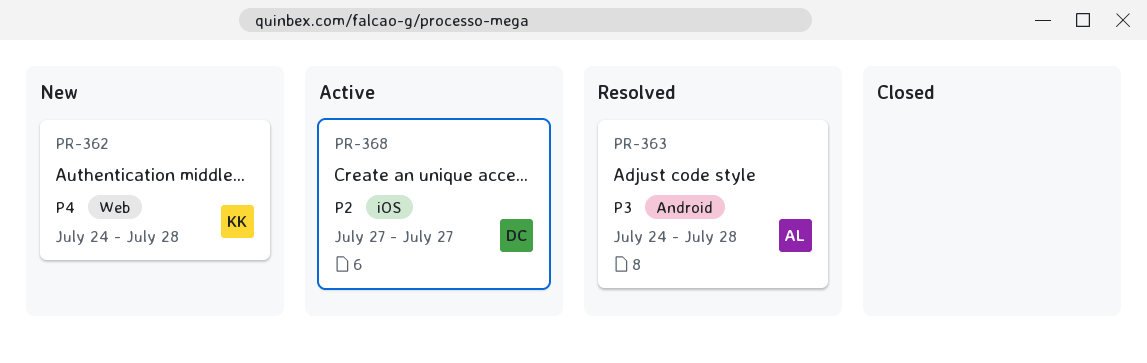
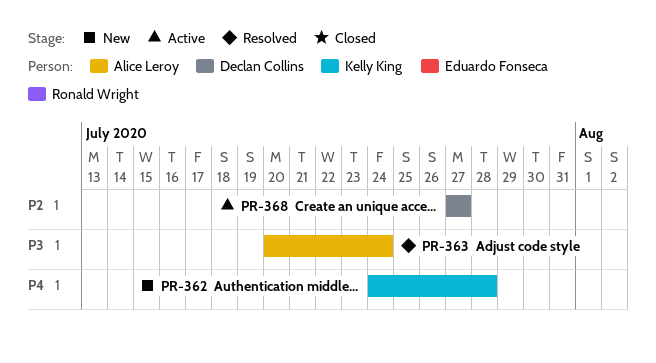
PR-363, start: Jul 24 -> Jul 20
PR-363, due: Jul 28 -> Jul 24

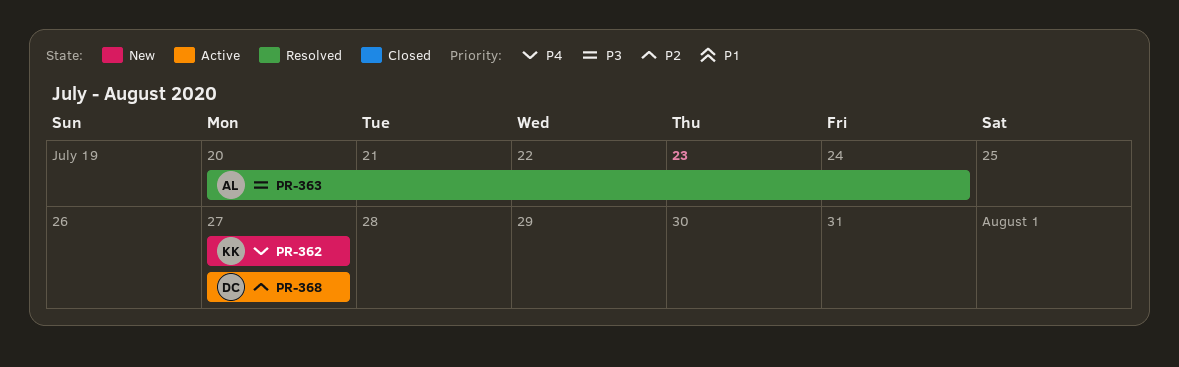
PR-362, start: Jul 24 -> Jul 27
PR-362, due: Jul 28 -> Jul 27

